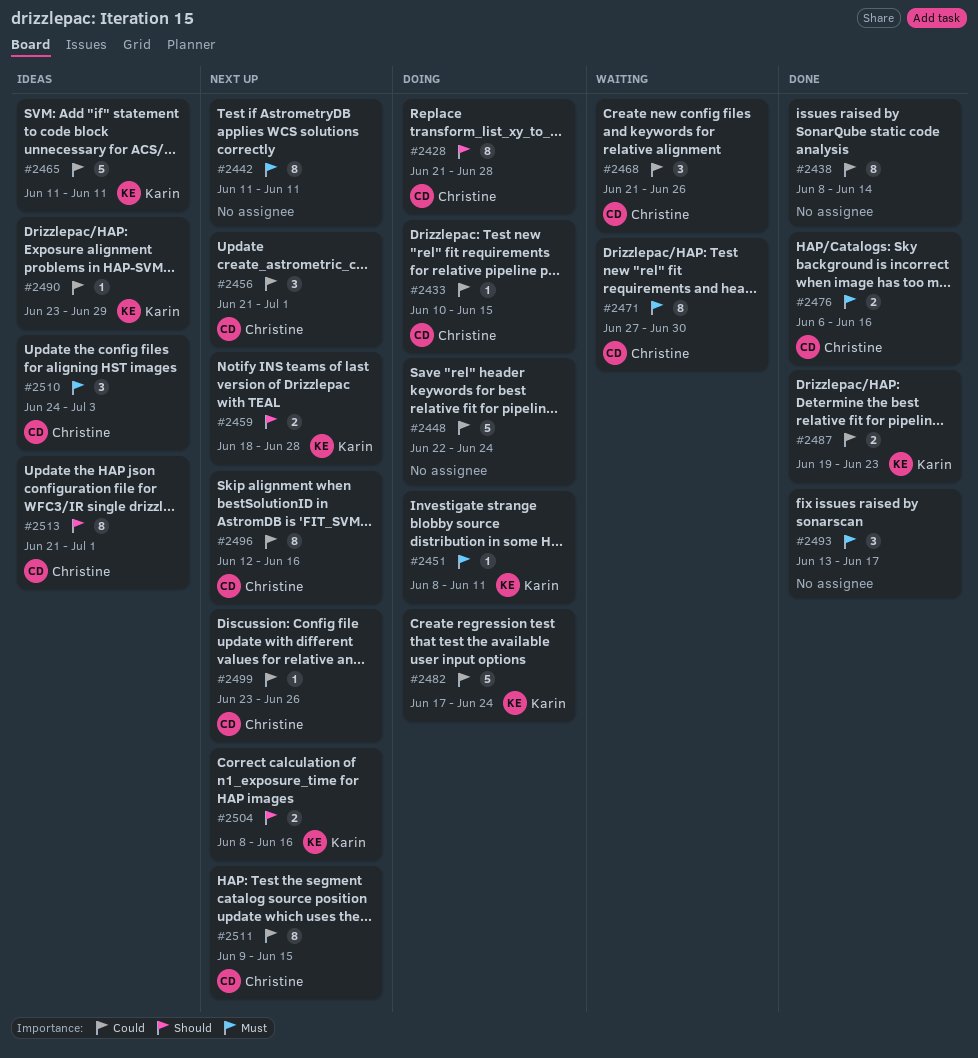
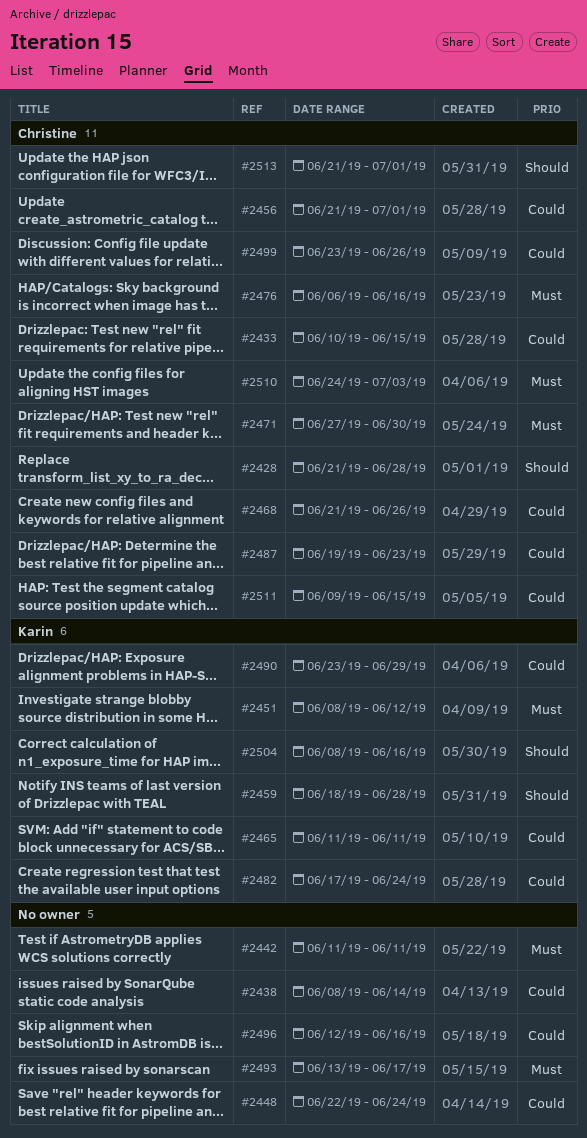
#2451, due: Jun 11 -> Jun 12
#2487, owner: Karin -> Christine
#2496, owner: Christine -> none

